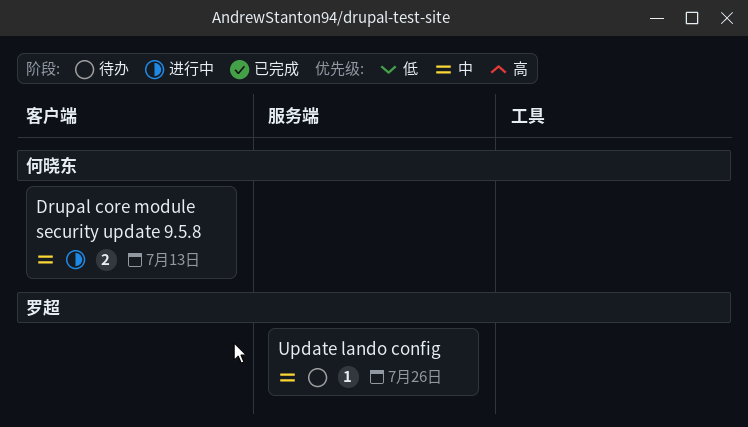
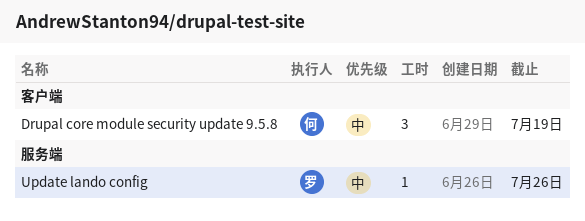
Drupal core module security update 9.5.8, estimate: 2 -> 3
Drupal core module security update 9.5.8, due: Jul 13 -> Jul 19

